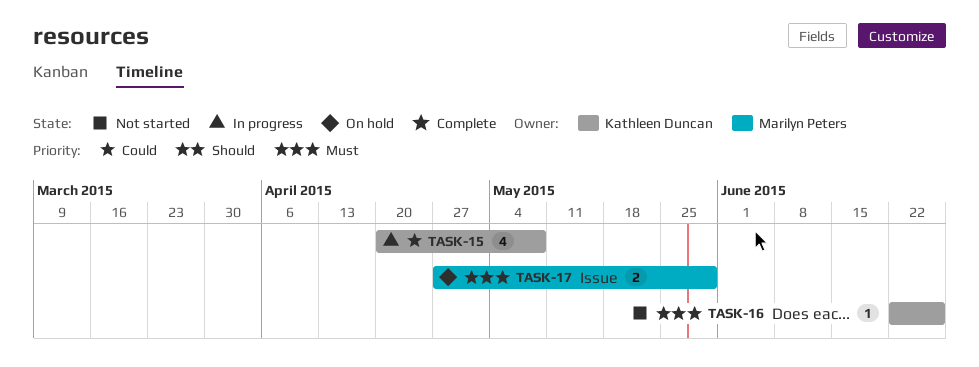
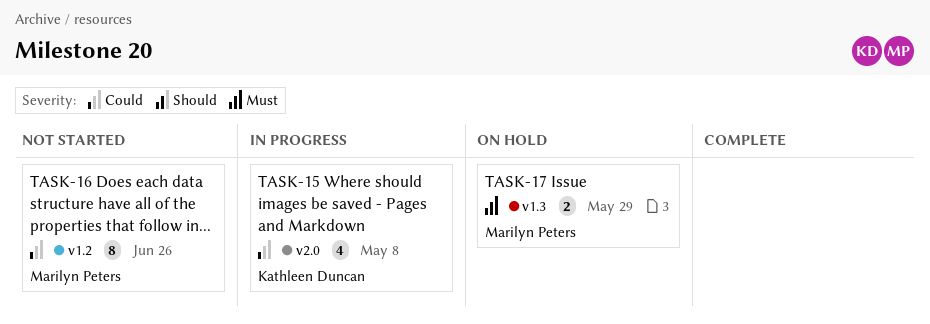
TASK-16, owner: Kathleen Duncan -> Marilyn Peters
TASK-16, priority: Must -> Could
TASK-16, estimate: 1 -> 8

